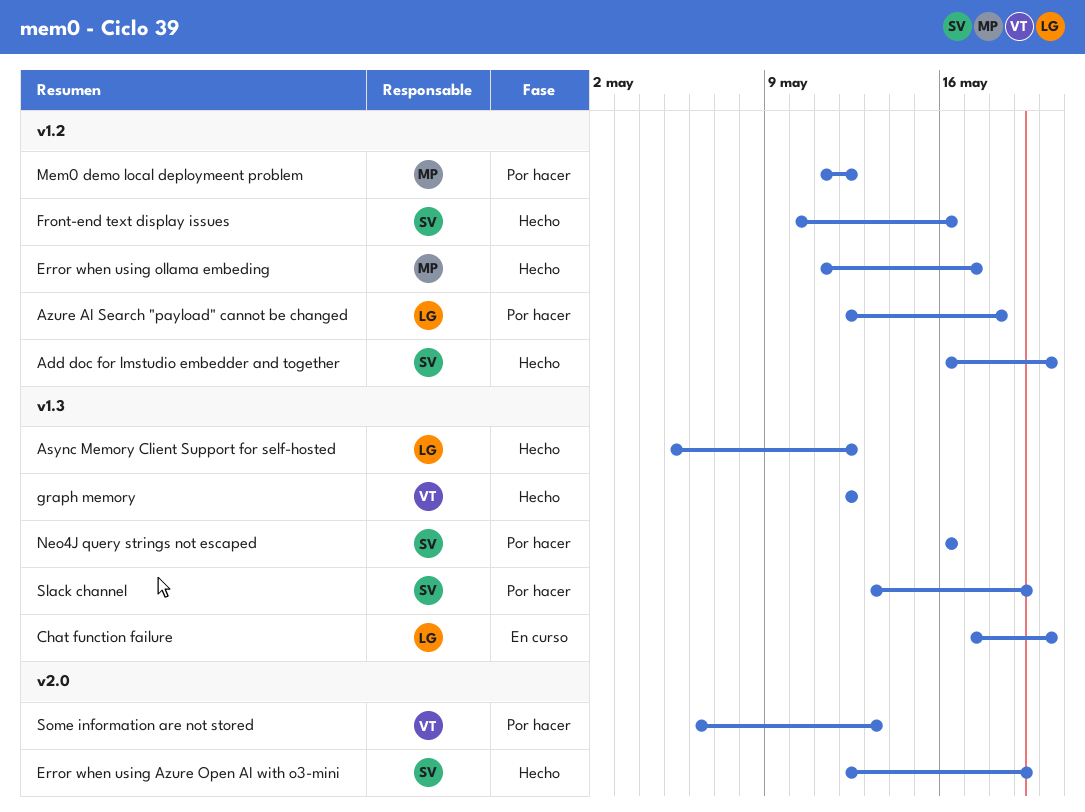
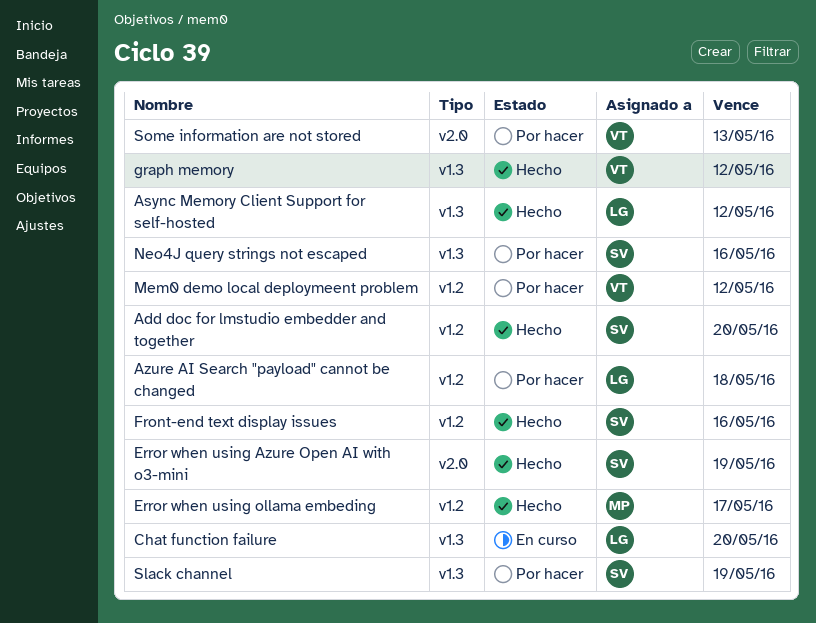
Mem0 demo local deploymeent problem, owner: MP -> VT

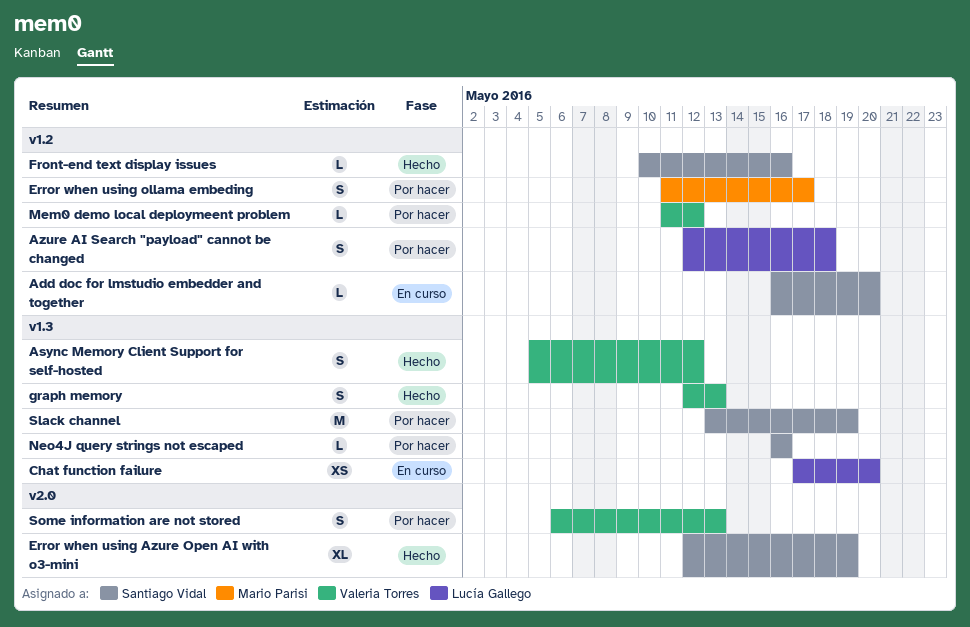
Add doc for lmstudio embedder and together, status: Hecho -> En curso
Async Memory Client Support for self-hosted, owner: Lucía Gallego -> Valeria Torres
Error when using ollama embeding, status: Hecho -> Por hacer
graph memory, due: May 12 -> May 13

